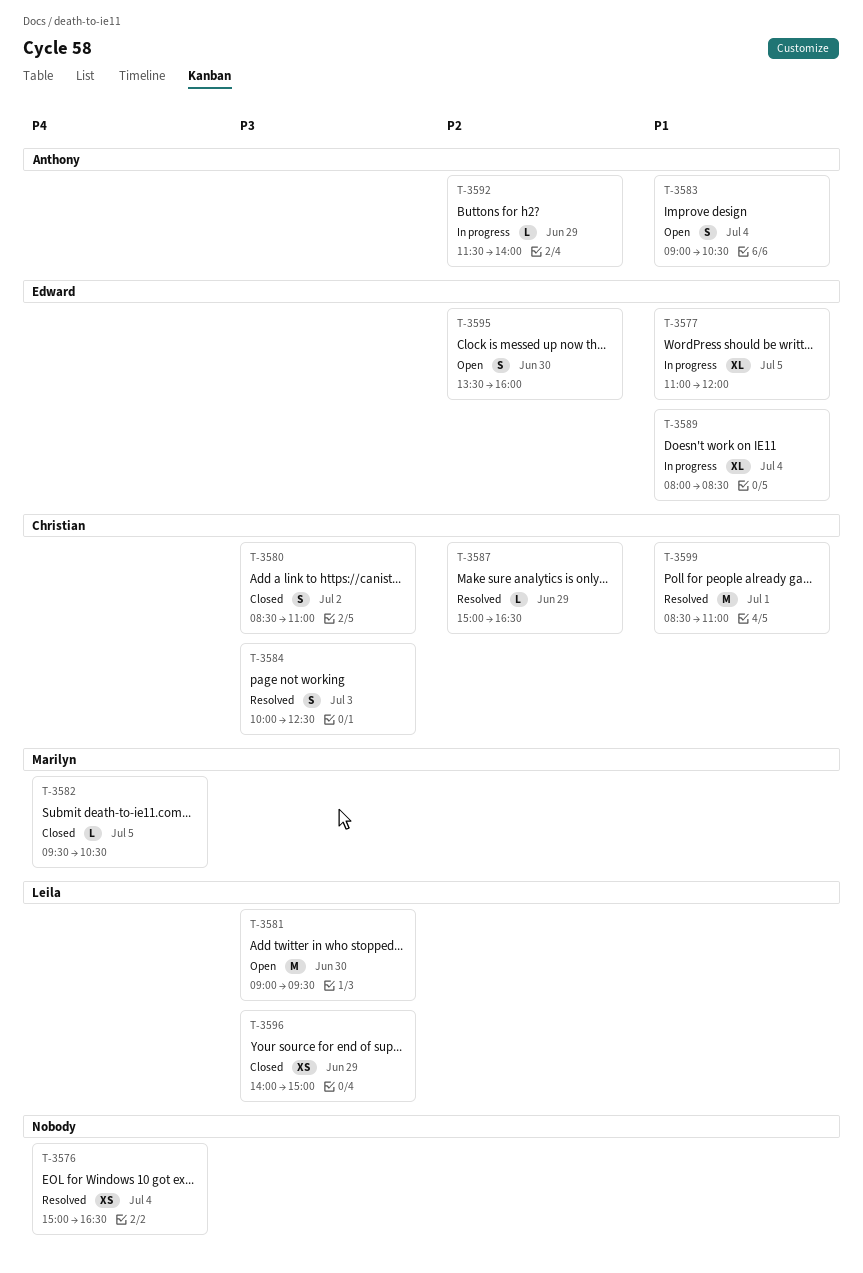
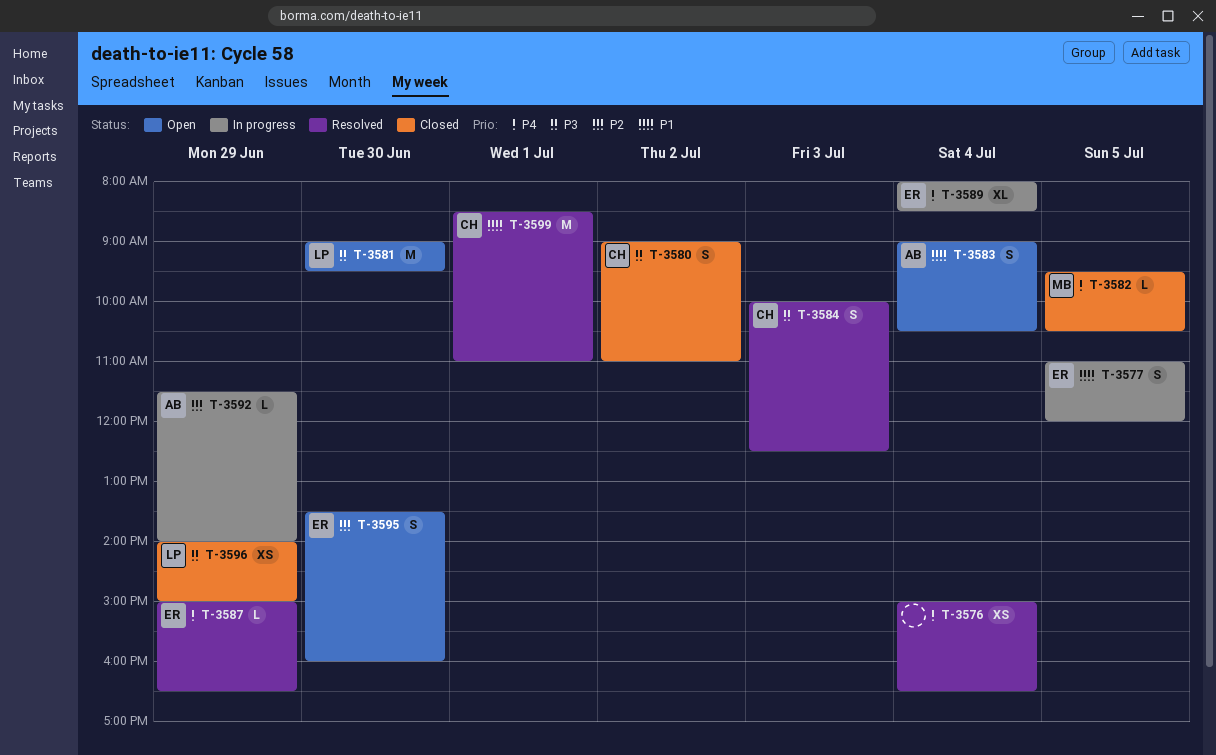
T-3577, estimate: XL -> S
T-3580, begins: 08:30 -> 09:00
T-3587, owner: Christian -> Edward
T-3587, priority: P2 -> P4
T-3589, priority: P1 -> P4

